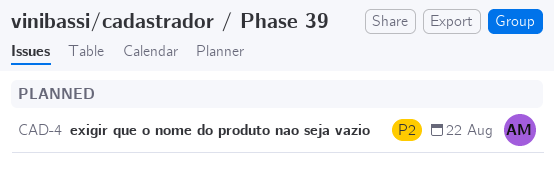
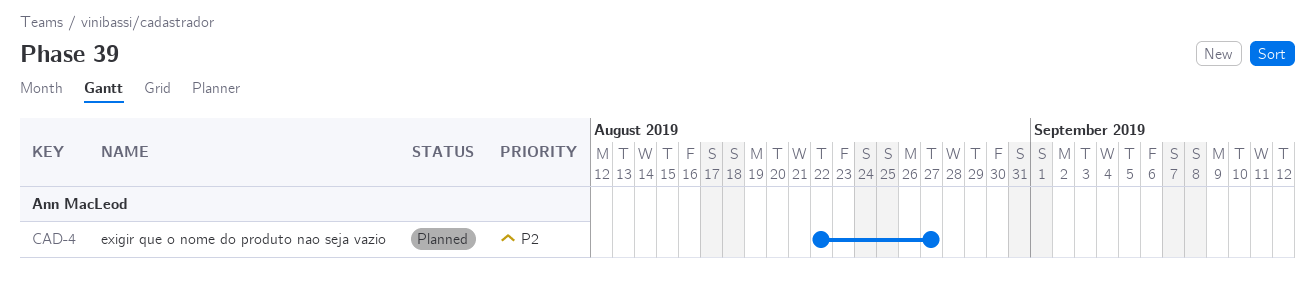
CAD-4, due: Aug 22 -> Aug 27

